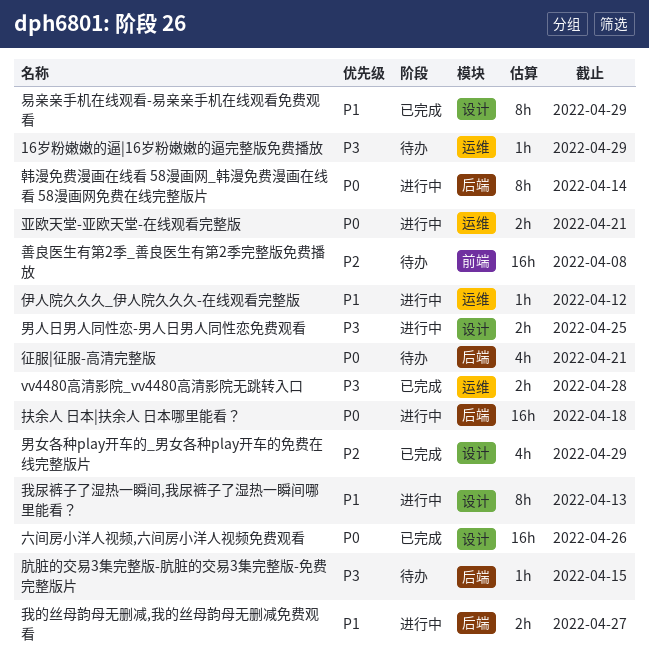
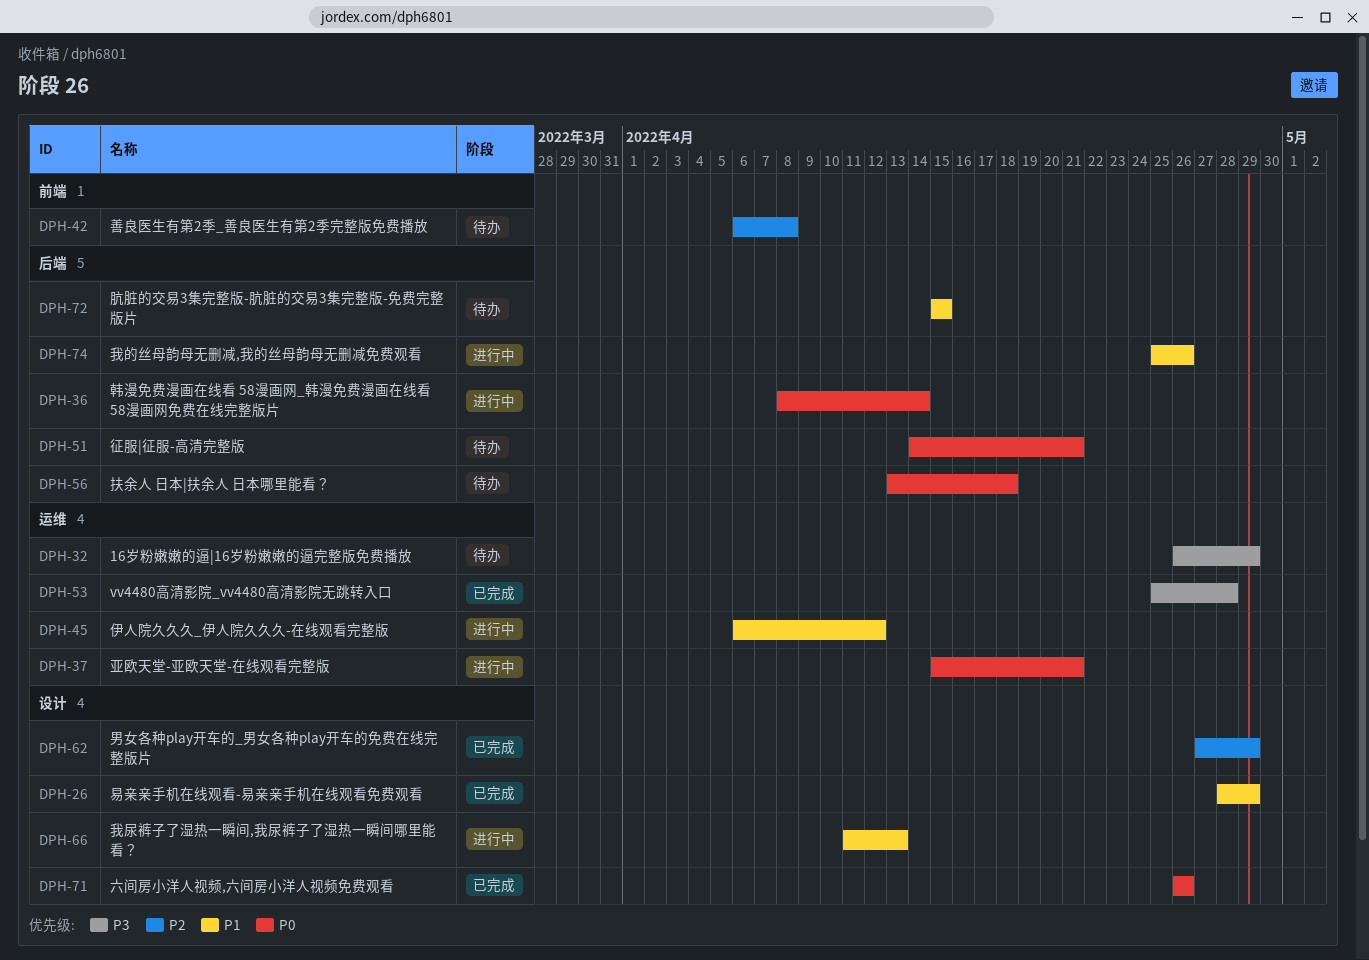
我的丝母韵母无删减,我的丝母韵母无删减免费观看, due: Apr 27 -> Apr 26
扶余人 日本|扶余人 日本哪里能看？, status: 进行中 -> 待办
男人日男人同性恋-男人日男人同性恋免费观看: present -> none
肮脏的交易3集完整版-肮脏的交易3集完整版-免费完整版片, priority: P3 -> P1

